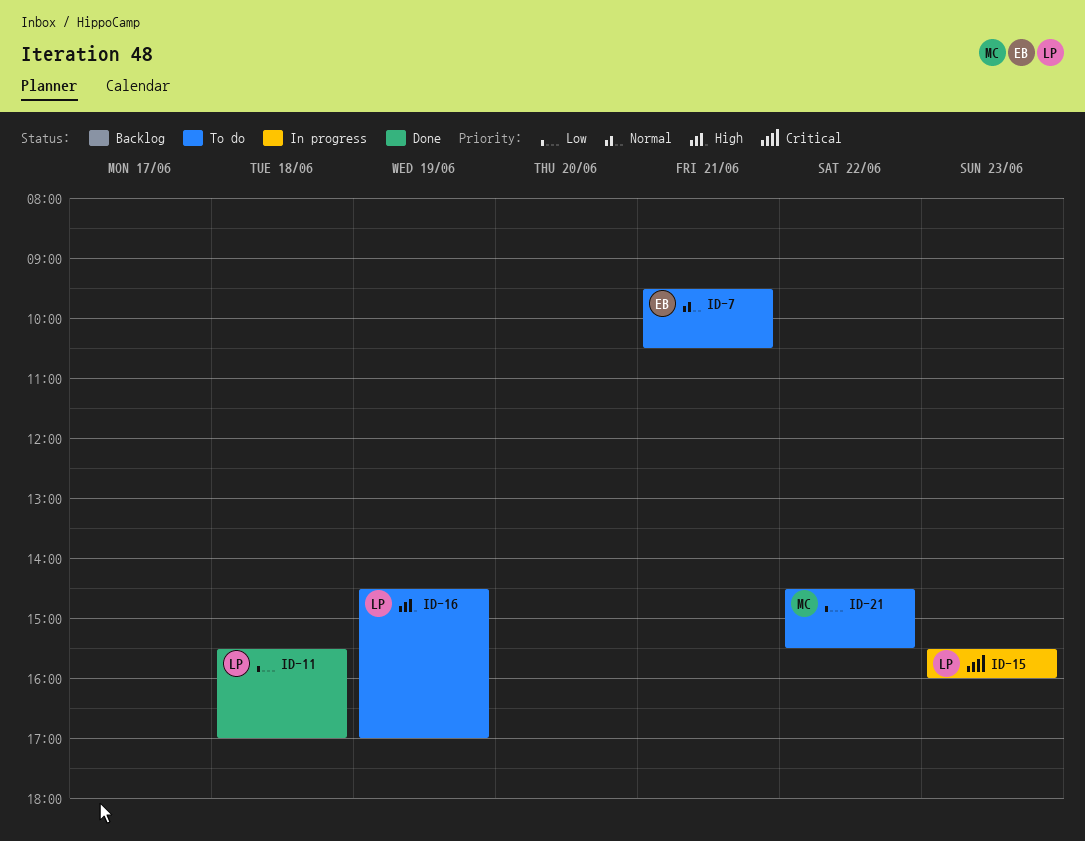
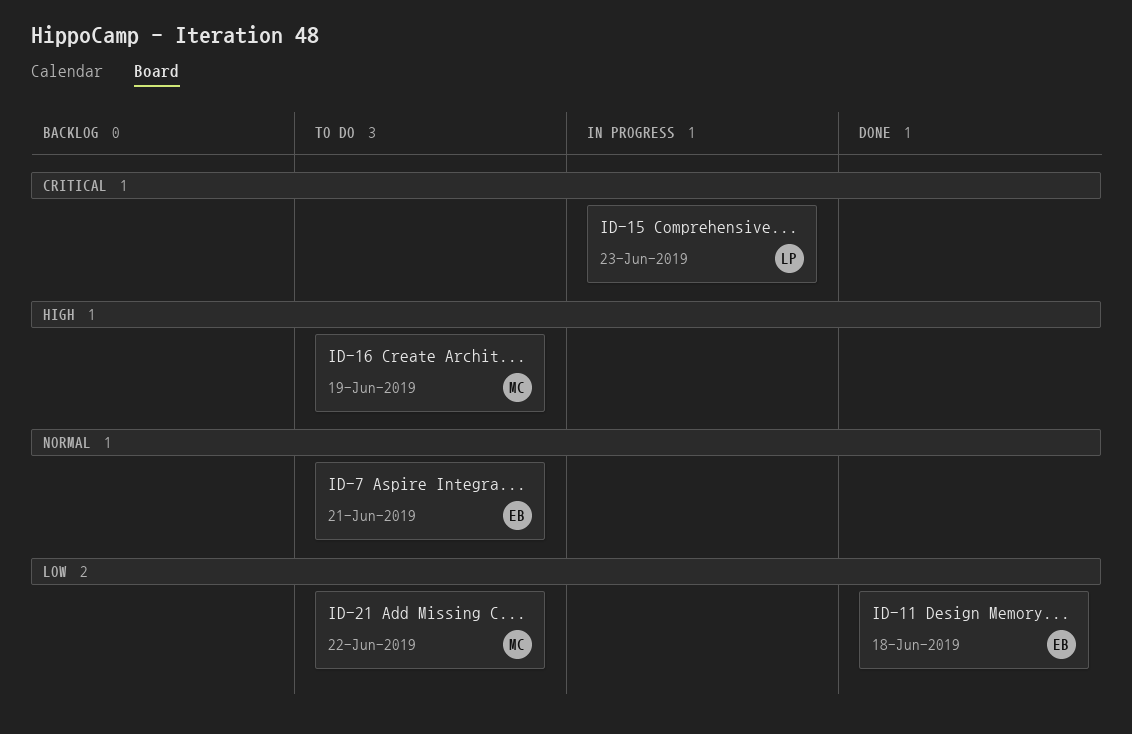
ID-11, owner: LP -> EB
ID-16, owner: LP -> MC

